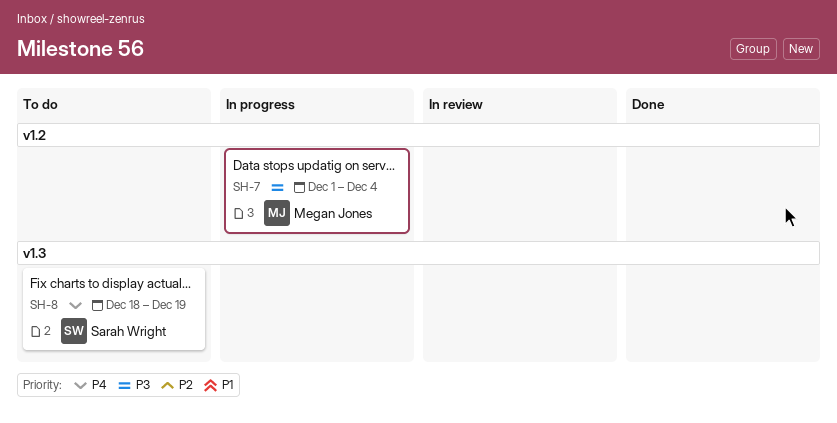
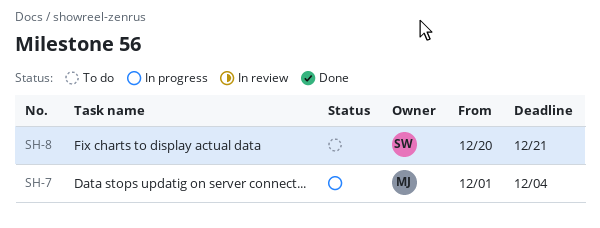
SH-8, start: Dec 18 -> Dec 20
SH-8, due: Dec 19 -> Dec 21

